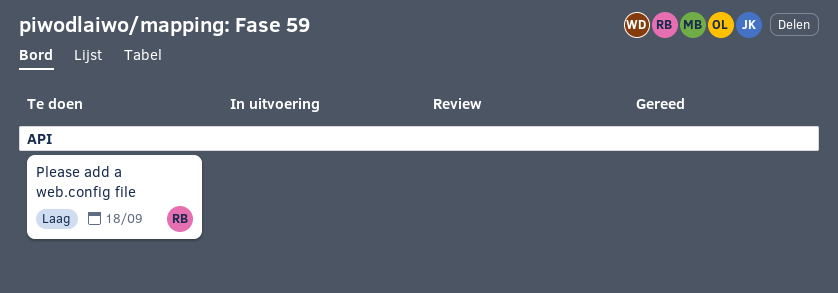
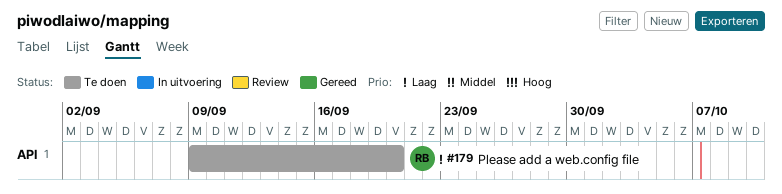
Please add a web.config file, due: Sep 18 -> Sep 20

